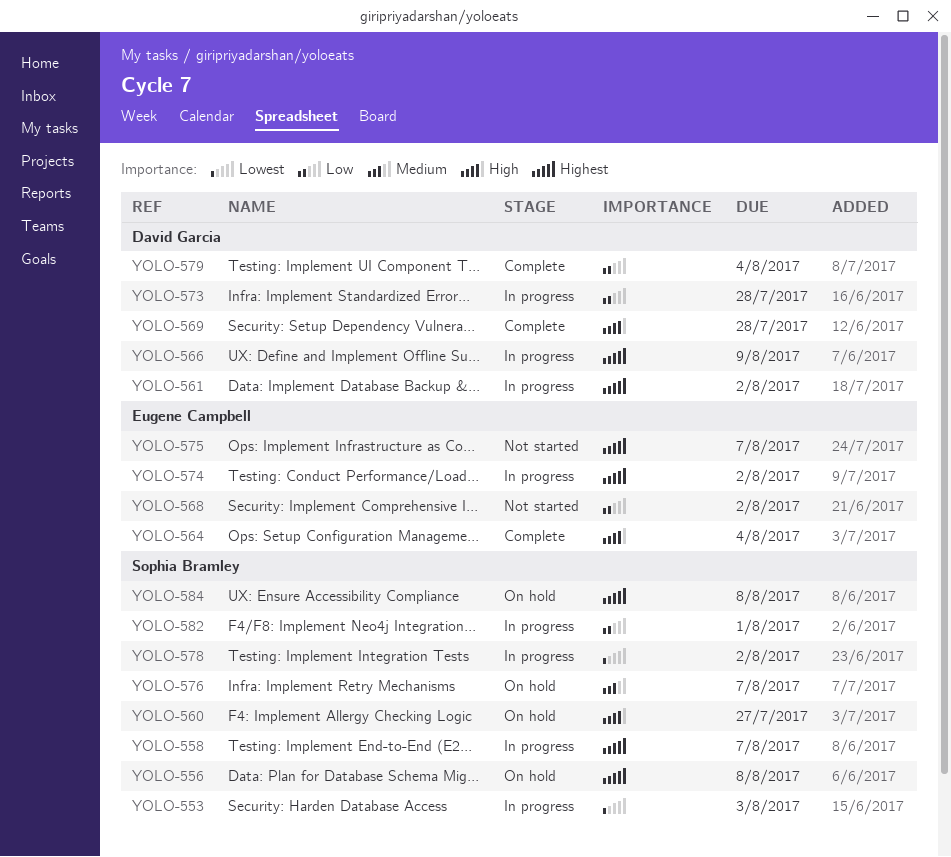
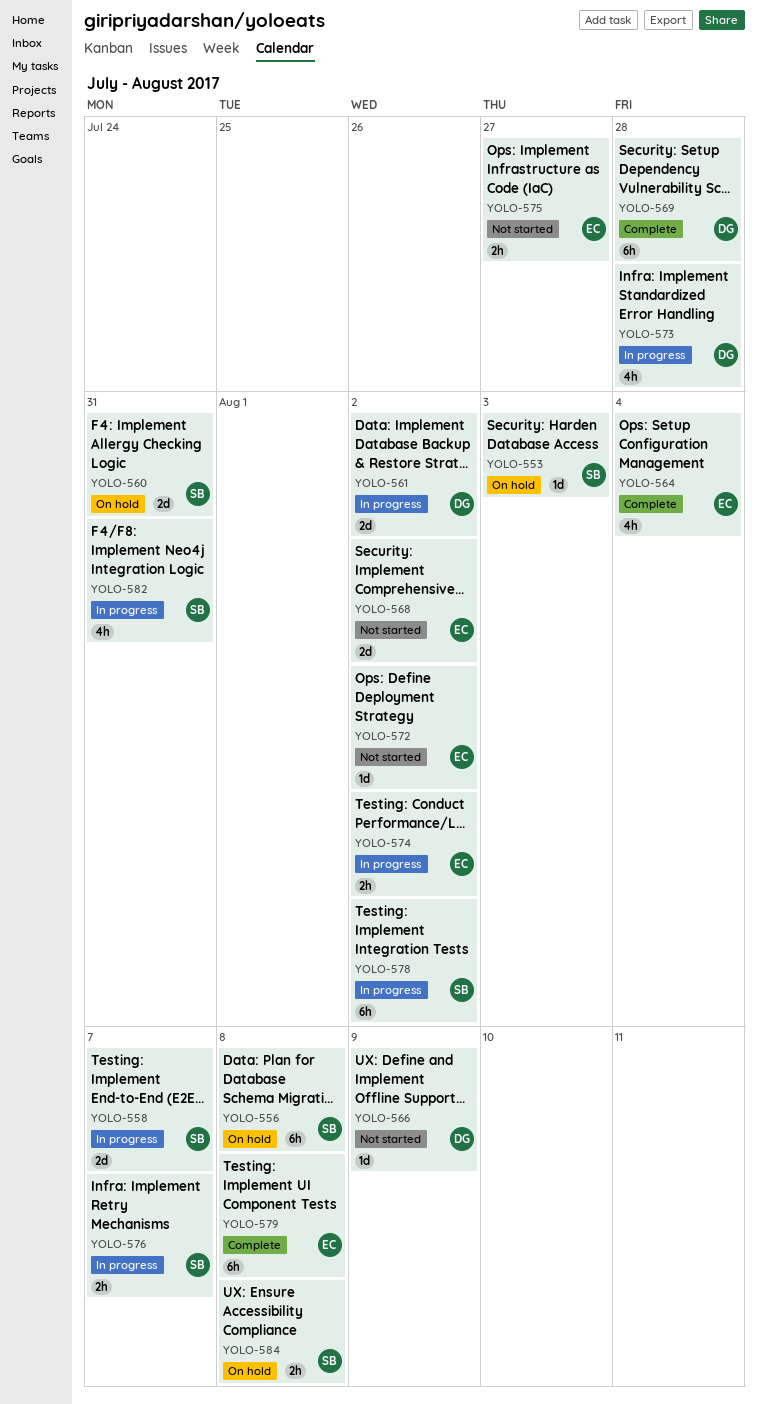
YOLO-553, status: In progress -> On hold
YOLO-560, due: Jul 27 -> Jul 31
YOLO-566, status: In progress -> Not started
YOLO-572: none -> present
YOLO-575, due: Aug 7 -> Jul 27
YOLO-576, status: On hold -> In progress
YOLO-579, owner: David Garcia -> Eugene Campbell
YOLO-579, due: Aug 4 -> Aug 8
YOLO-582, due: Aug 1 -> Jul 31

